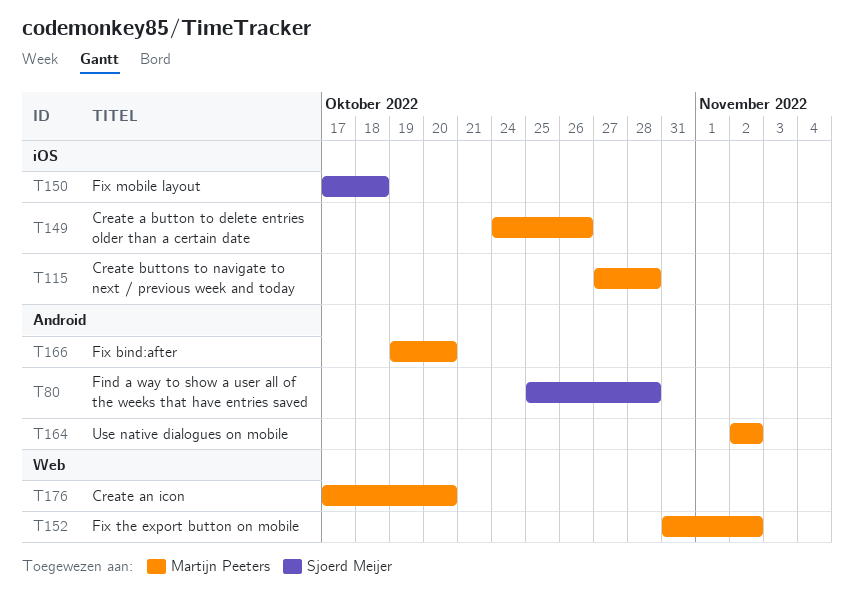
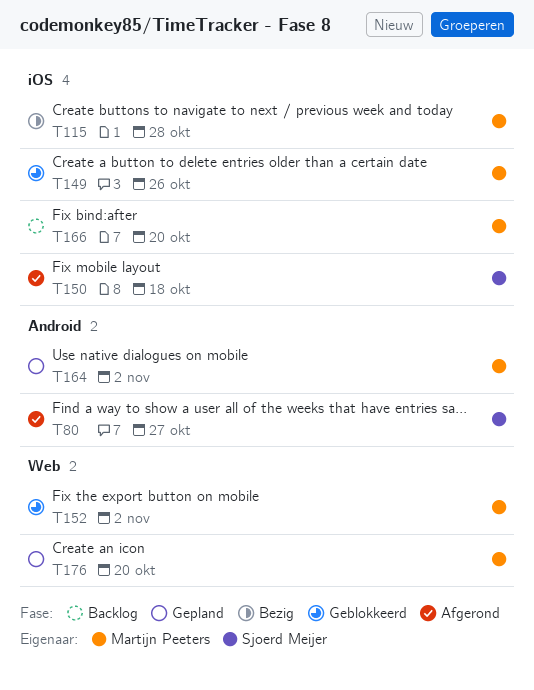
T80, due: Oct 28 -> Oct 27
T166, label: Android -> iOS

